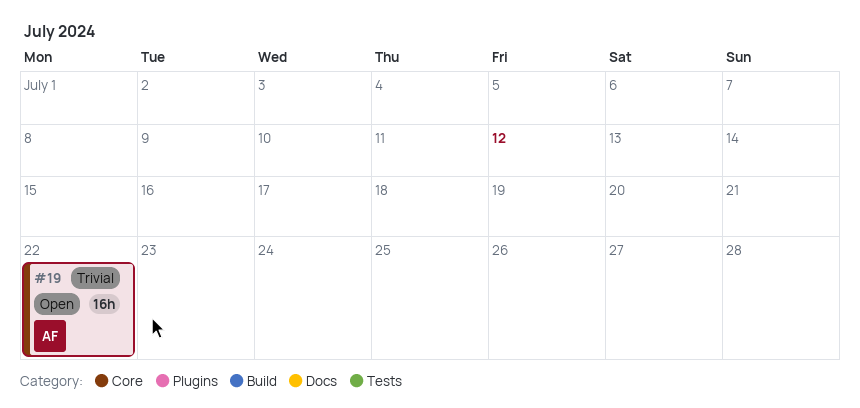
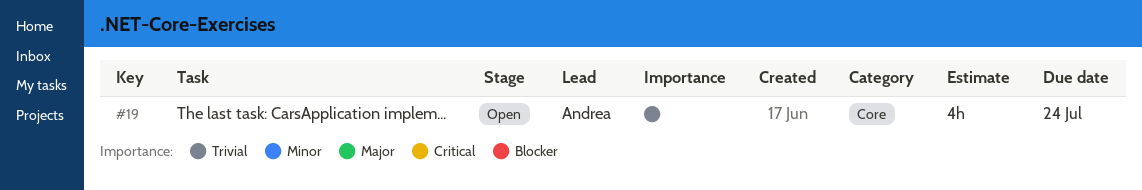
#19, estimate: 16h -> 4h
#19, due: Jul 22 -> Jul 24

